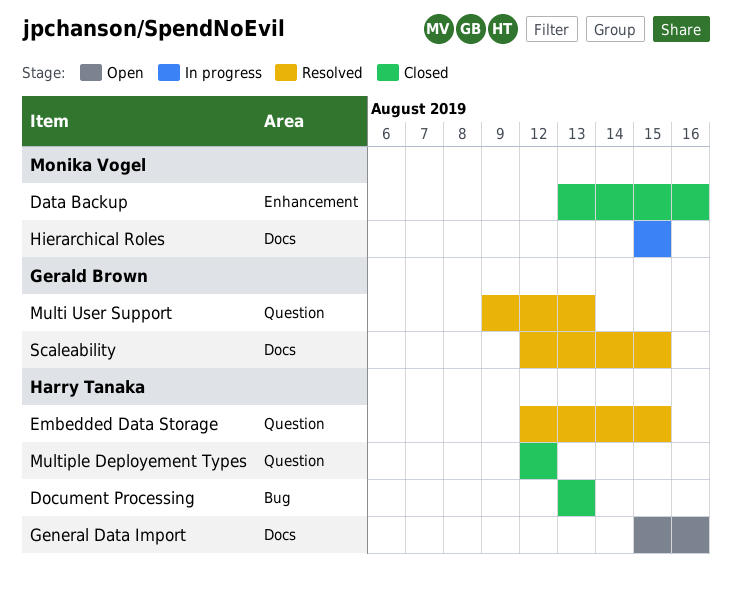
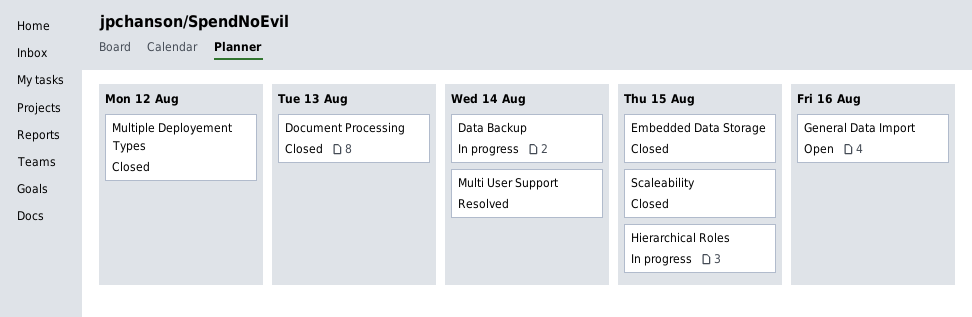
Data Backup, status: Closed -> In progress
Data Backup, due: Aug 16 -> Aug 14
Embedded Data Storage, status: Resolved -> Closed
Multi User Support, due: Aug 13 -> Aug 14
Scaleability, status: Resolved -> Closed

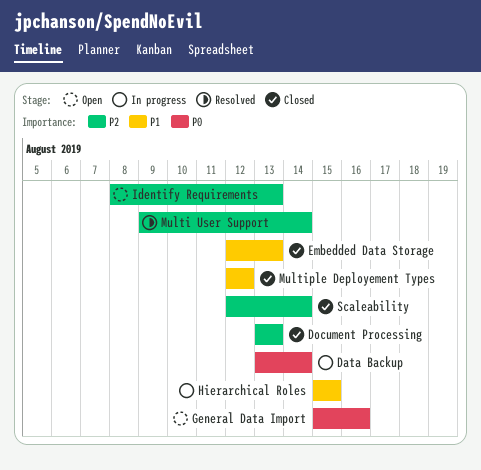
Embedded Data Storage, due: Aug 15 -> Aug 13
Identify Requirements: none -> present
Scaleability, due: Aug 15 -> Aug 14

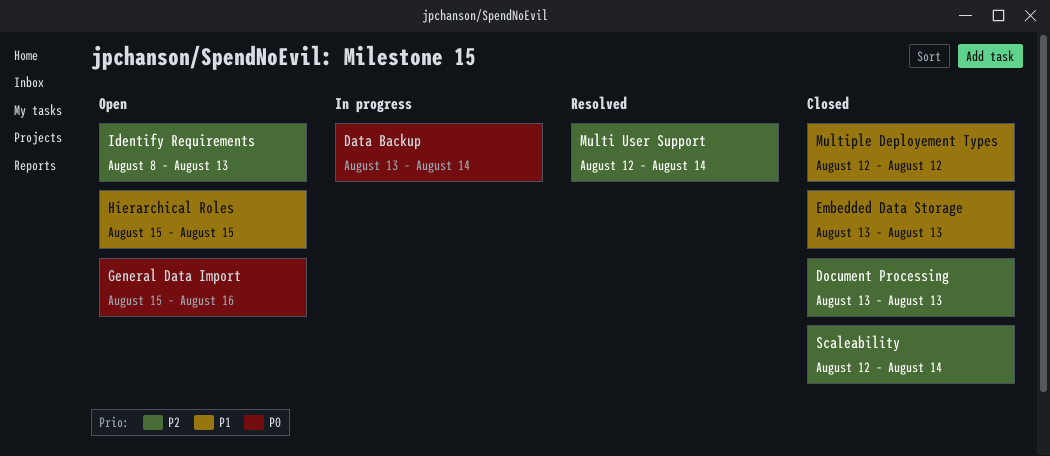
Embedded Data Storage, start: Aug 12 -> Aug 13
Hierarchical Roles, status: In progress -> Open
Multi User Support, start: Aug 9 -> Aug 12

